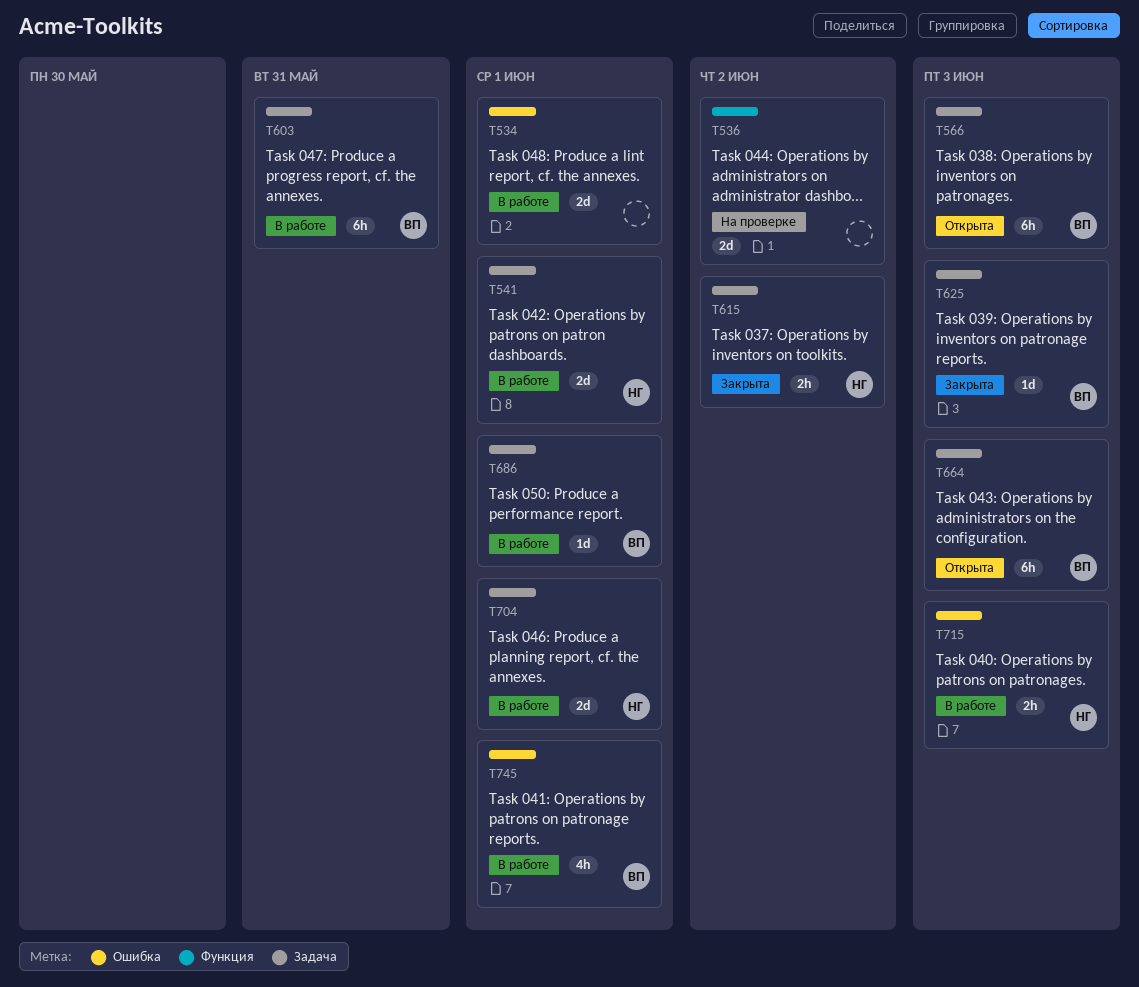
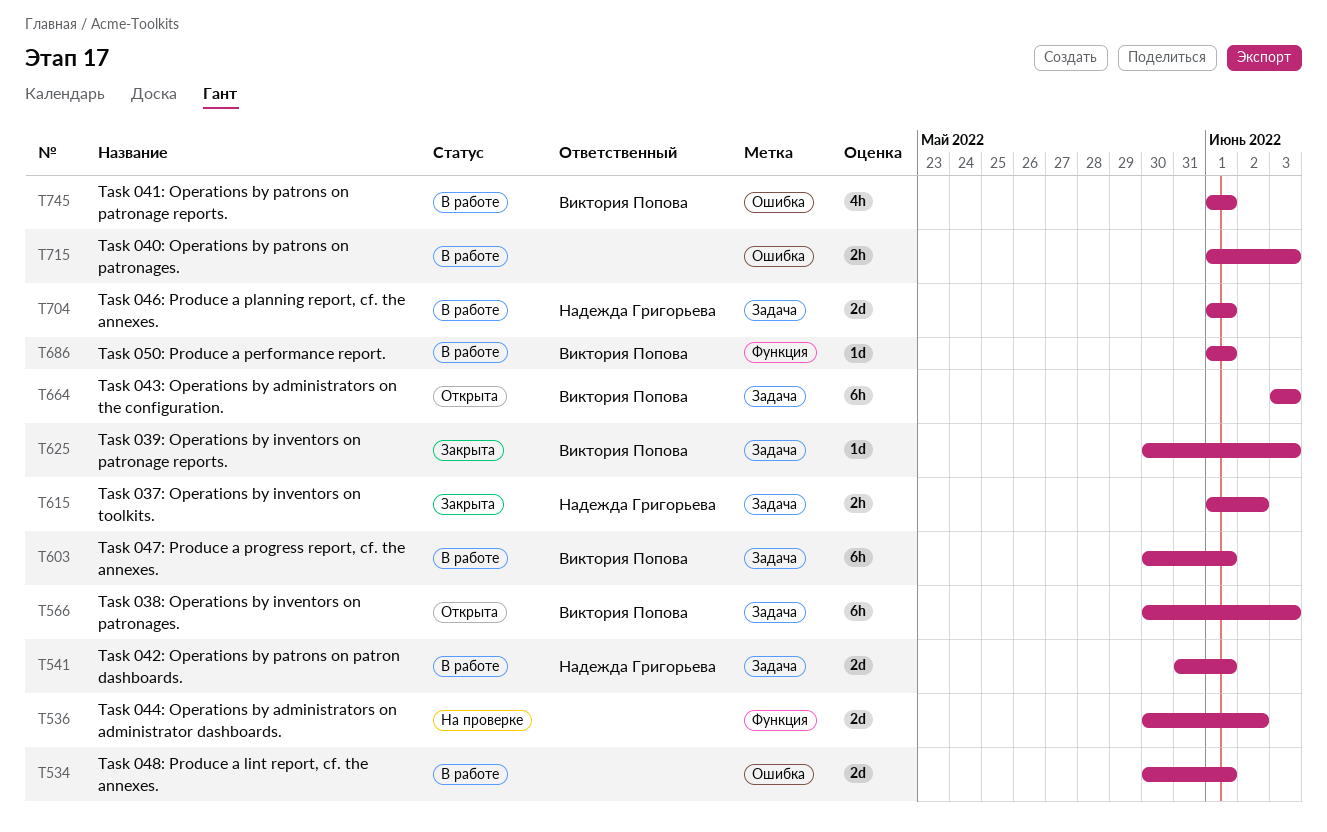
T603, due: May 31 -> Jun 1
T686, label: Задача -> Функция
T715, owner: Надежда Григорьева -> none

